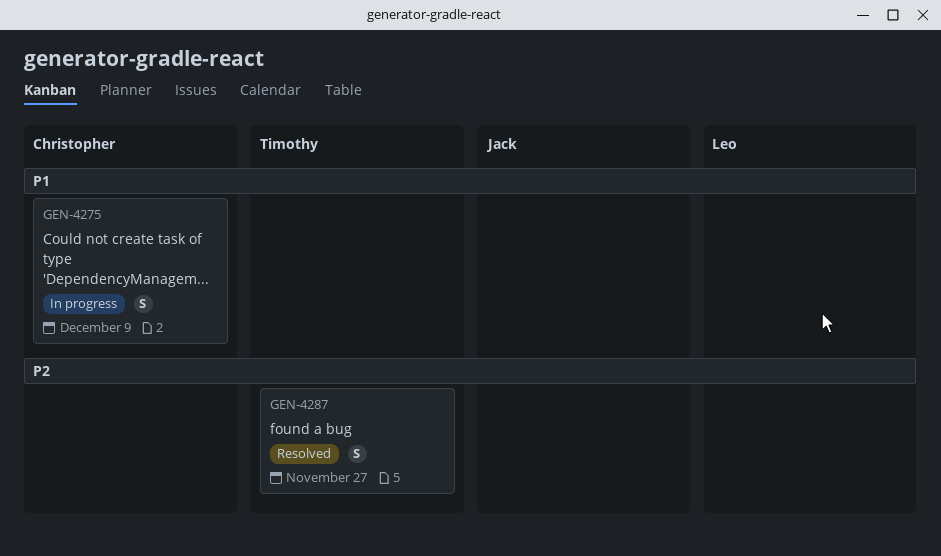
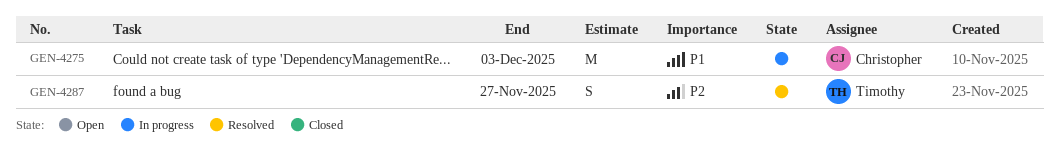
GEN-4275, estimate: S -> M
GEN-4275, due: Dec 9 -> Dec 3

